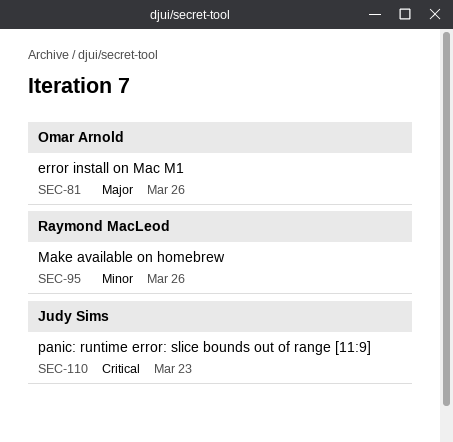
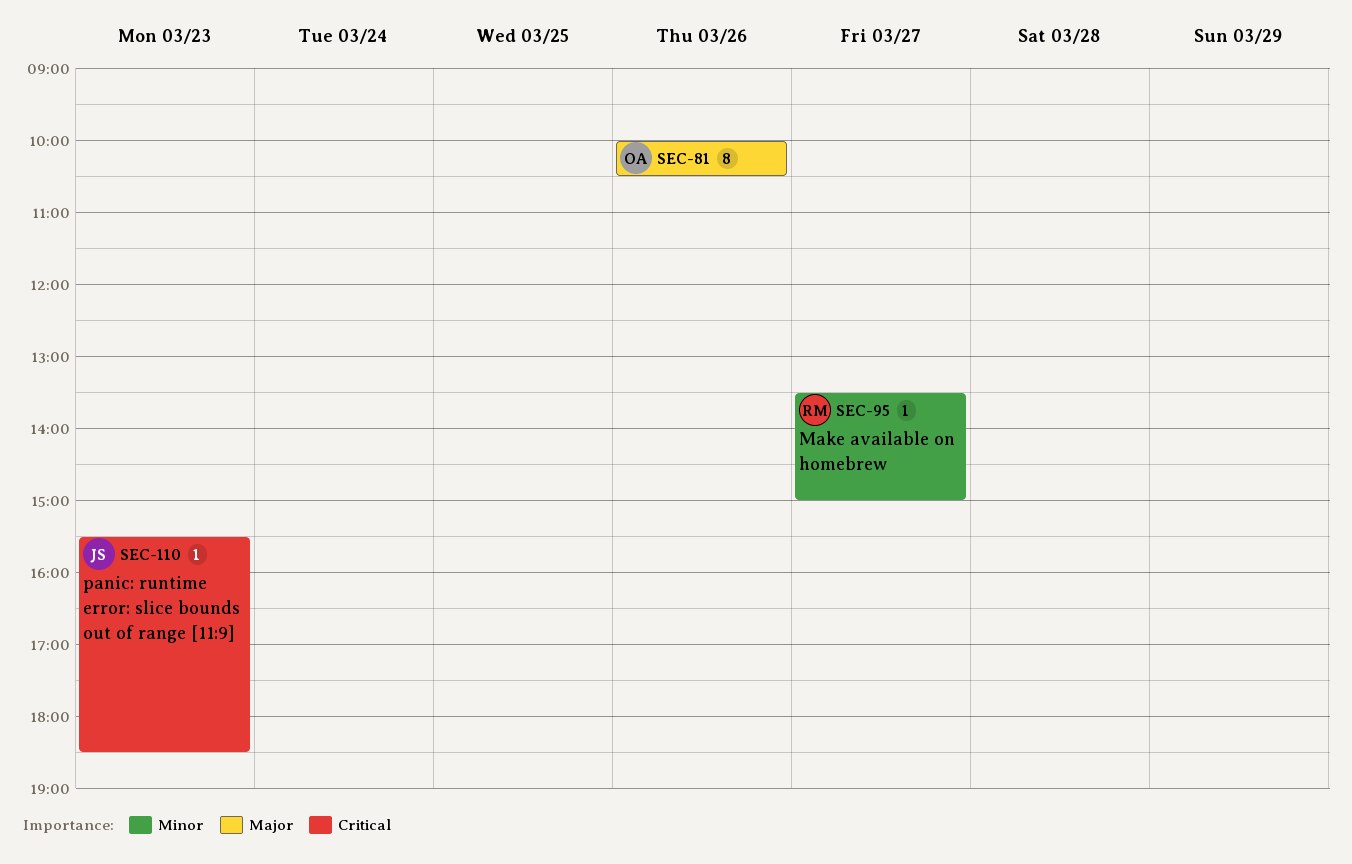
SEC-95, day: Mar 26 -> Mar 27

